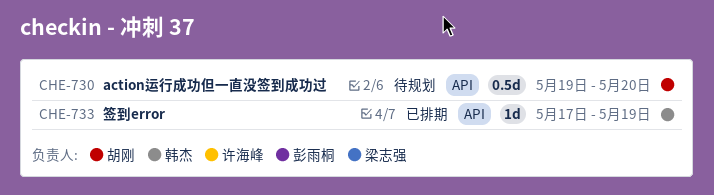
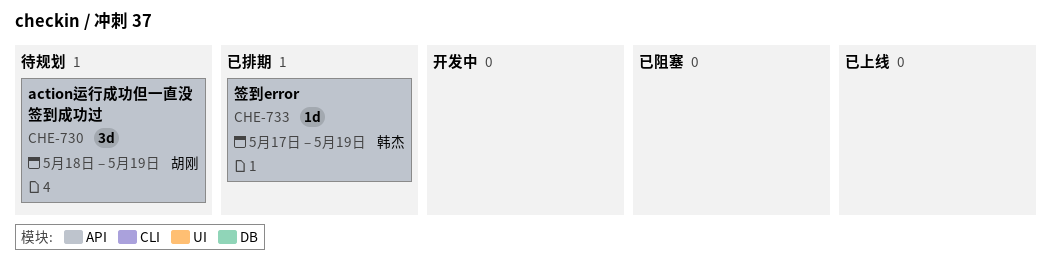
CHE-730, estimate: 0.5d -> 3d
CHE-730, start: May 19 -> May 18
CHE-730, due: May 20 -> May 19

